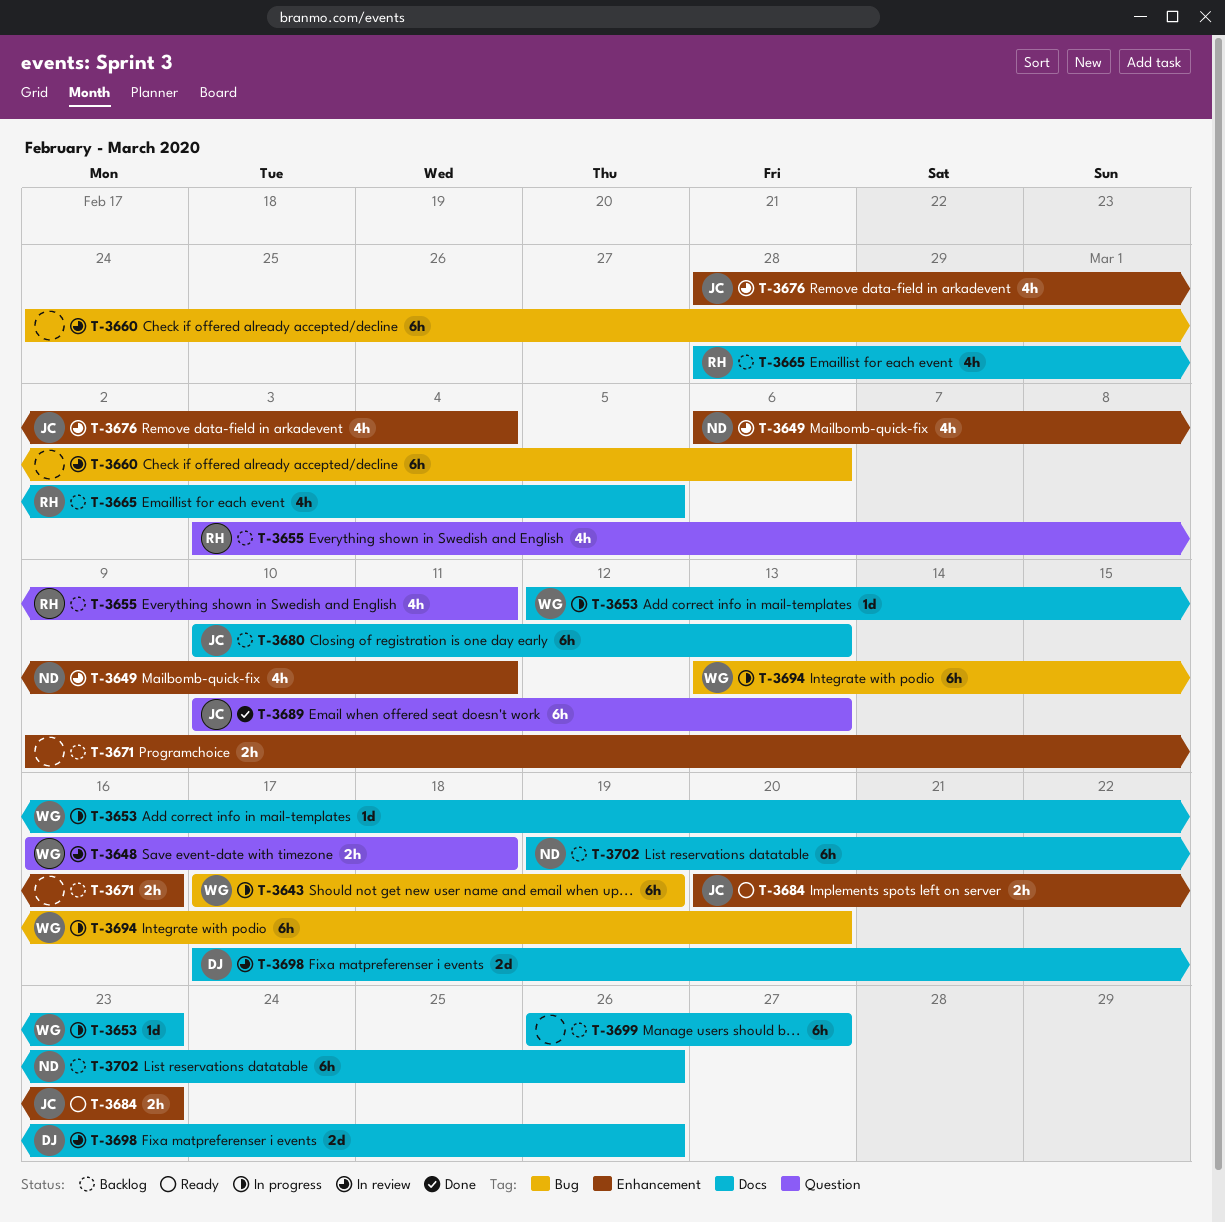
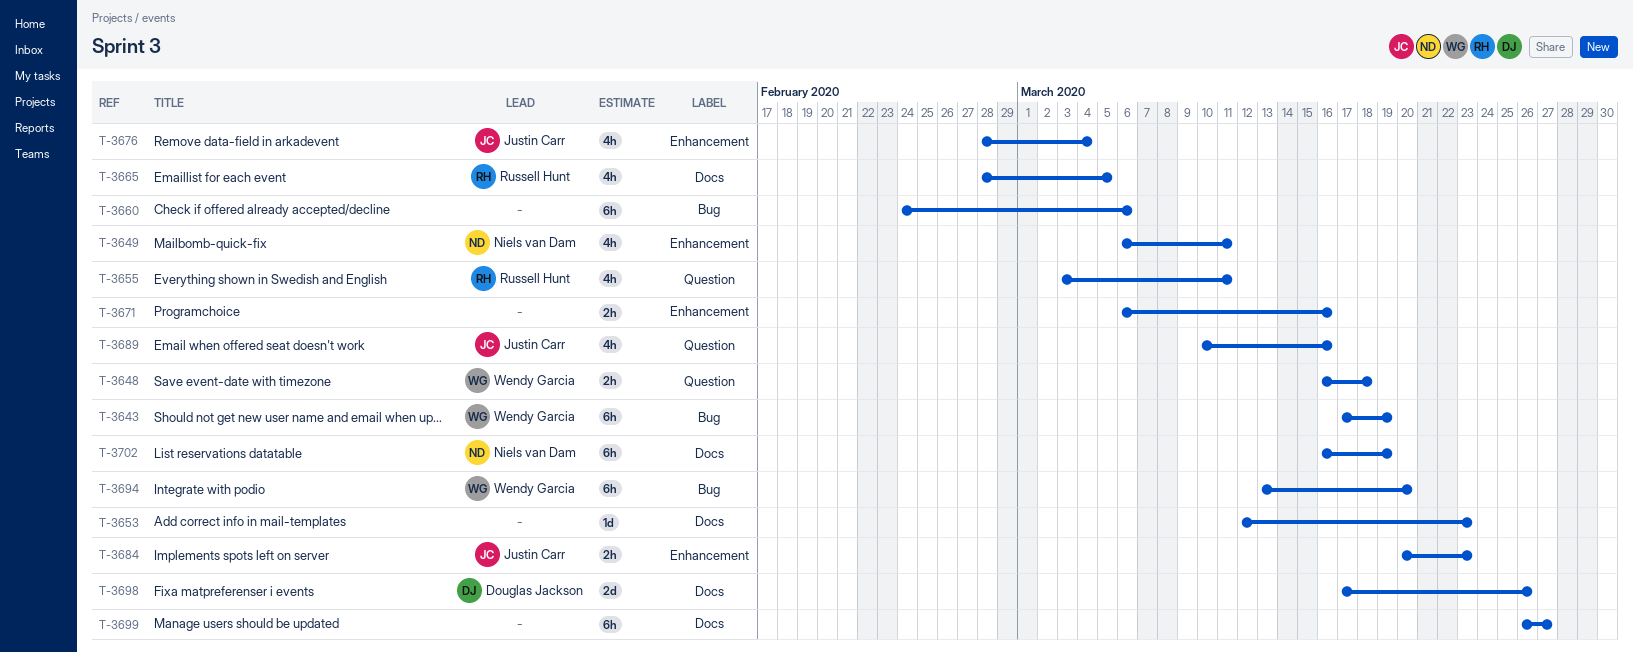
T-3653, owner: Wendy Garcia -> none
T-3671, start: Mar 9 -> Mar 6
T-3680: present -> none
T-3689, estimate: 6h -> 4h
T-3689, due: Mar 13 -> Mar 16
T-3702, start: Mar 19 -> Mar 16
T-3702, due: Mar 26 -> Mar 19

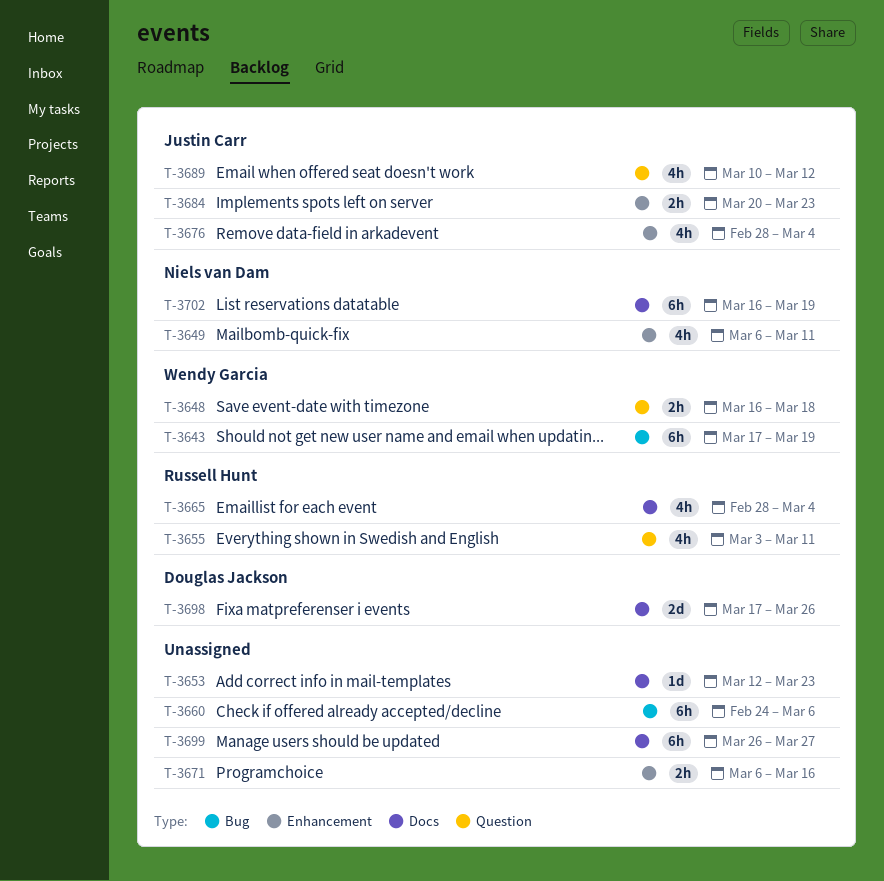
T-3665, due: Mar 5 -> Mar 4
T-3689, due: Mar 16 -> Mar 12
T-3694: present -> none

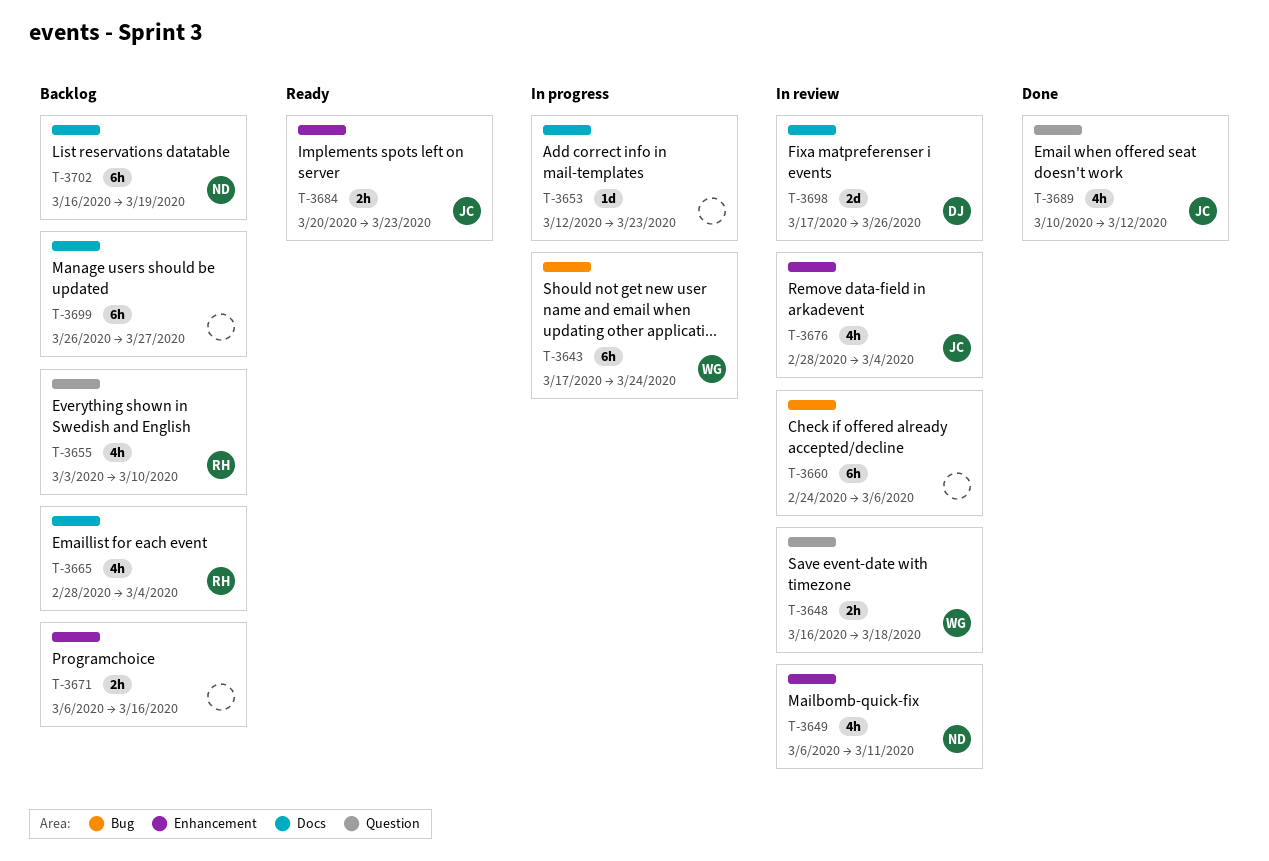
T-3643, due: Mar 19 -> Mar 24
T-3655, due: Mar 11 -> Mar 10

